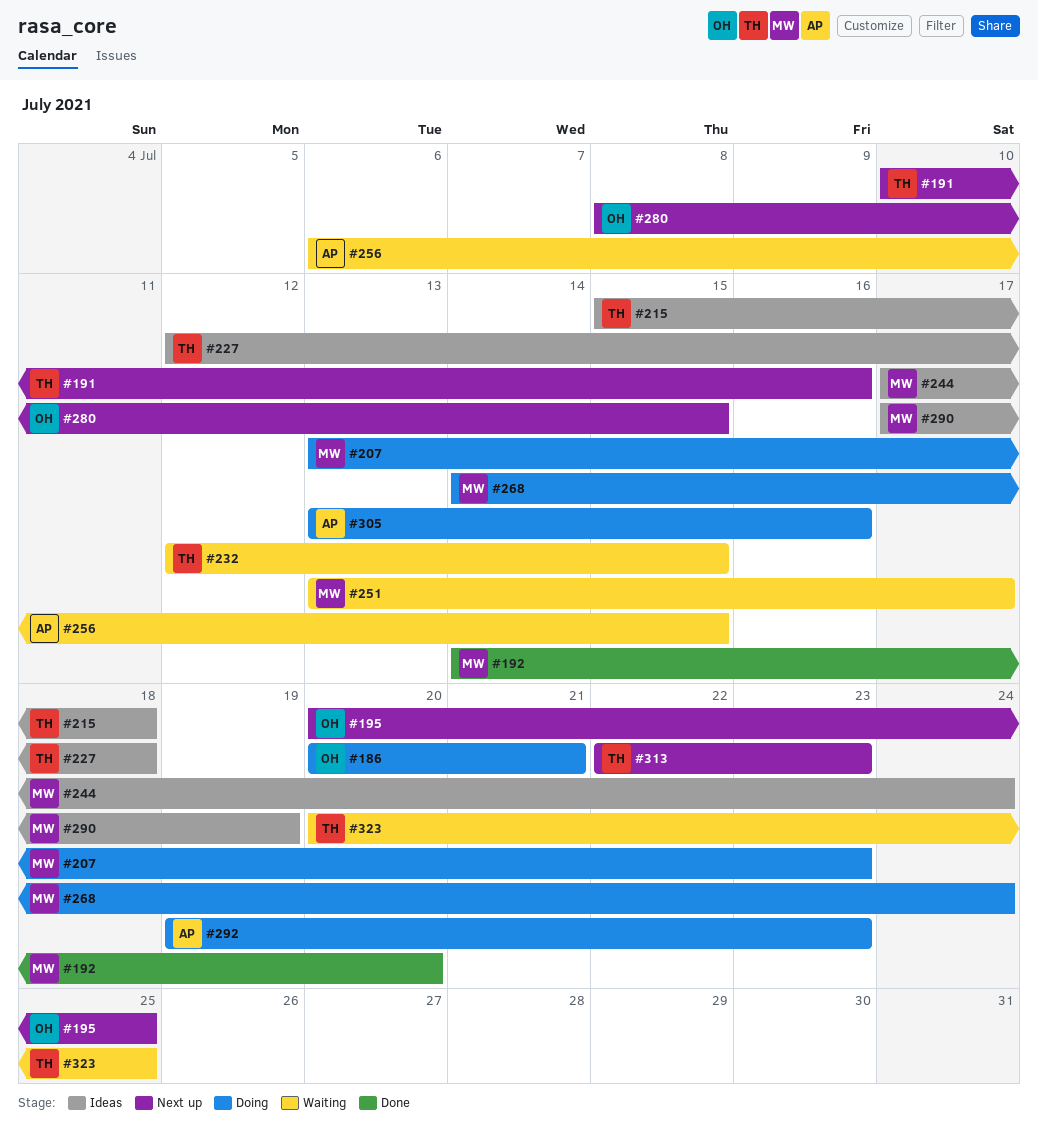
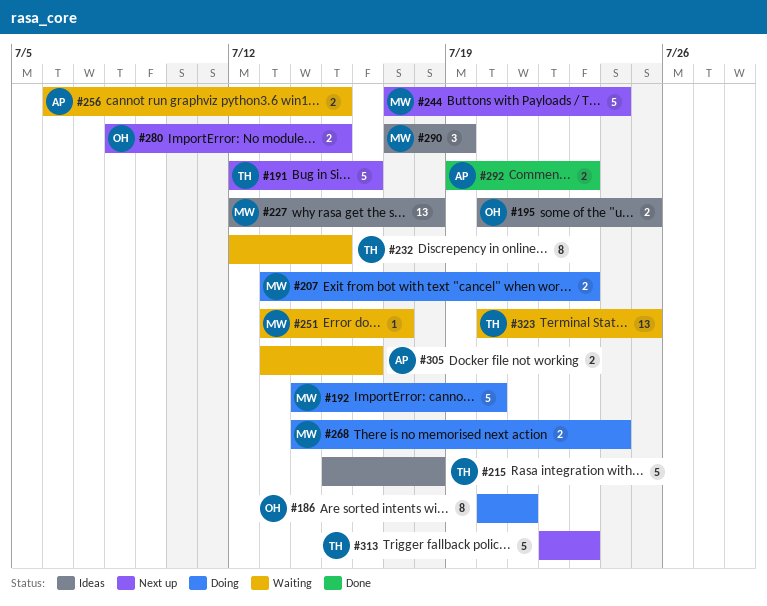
#191, start: Jul 10 -> Jul 12
#192, status: Done -> Doing
#195, status: Next up -> Ideas
#227, owner: TH -> MW
#244, status: Ideas -> Next up
#292, status: Doing -> Done
#305, status: Doing -> Waiting

